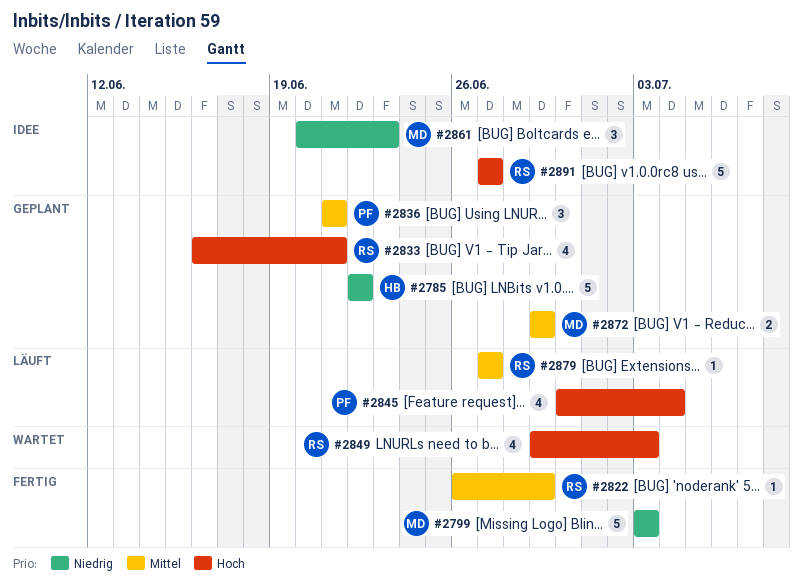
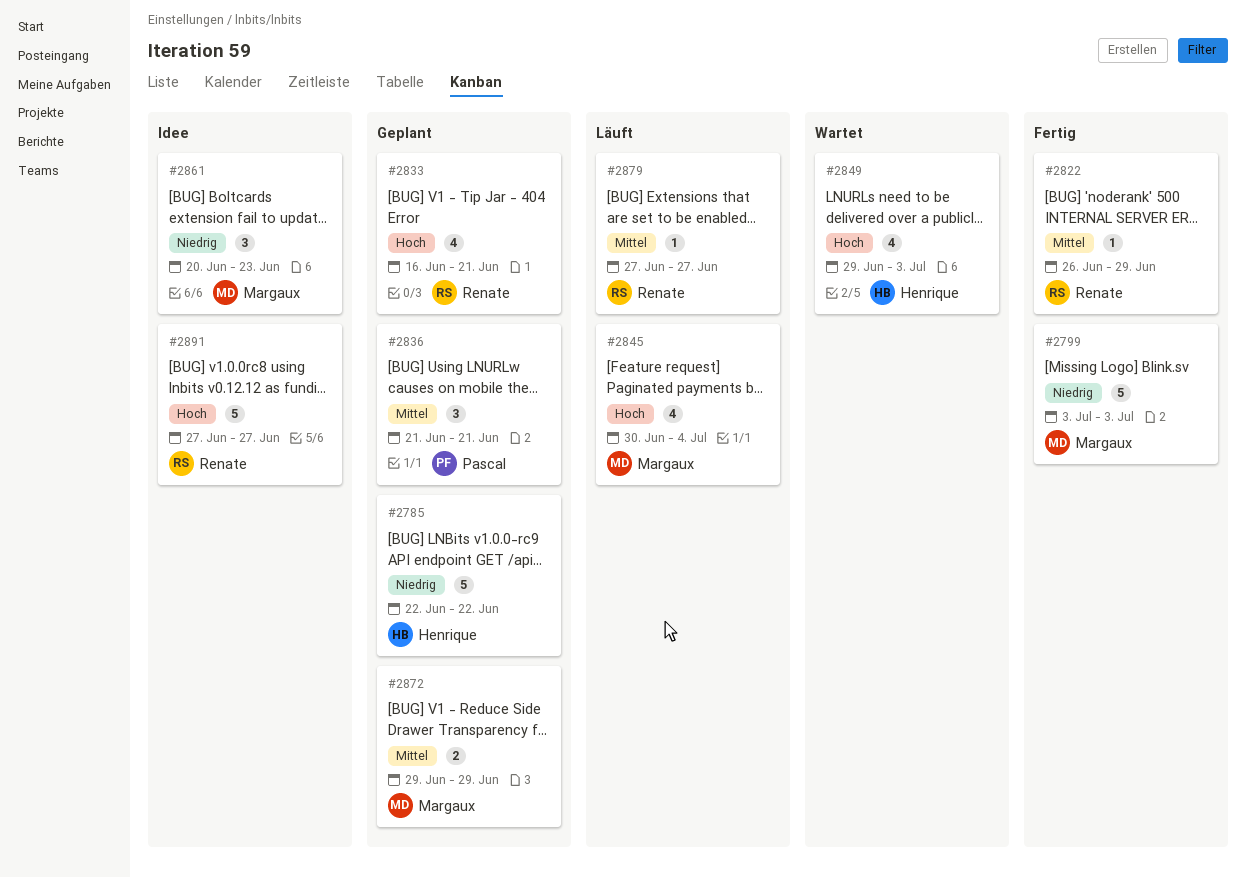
#2845, owner: Pascal -> Margaux
#2849, owner: Renate -> Henrique

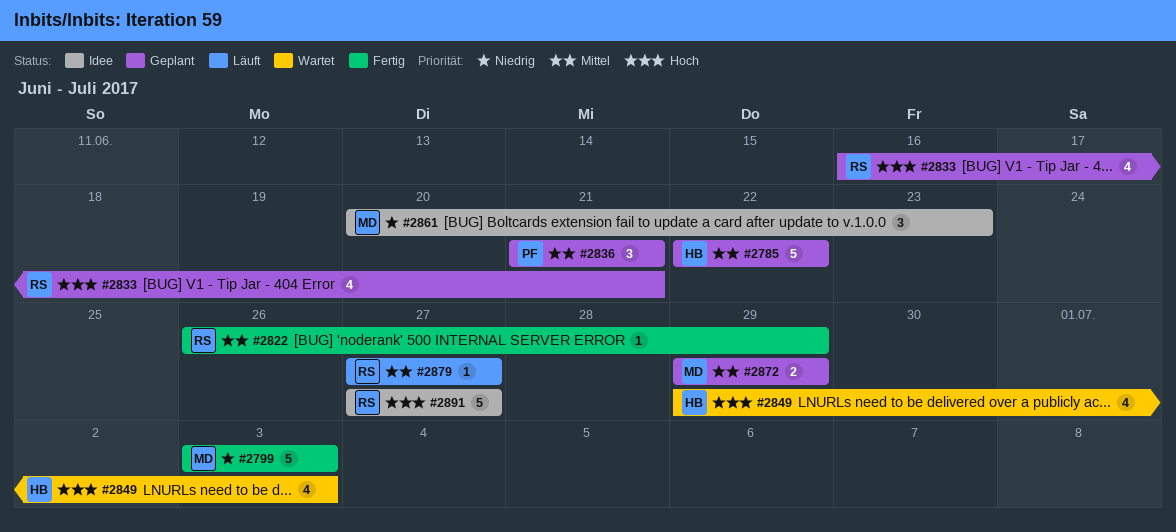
#2785, priority: Niedrig -> Mittel
#2845: present -> none

